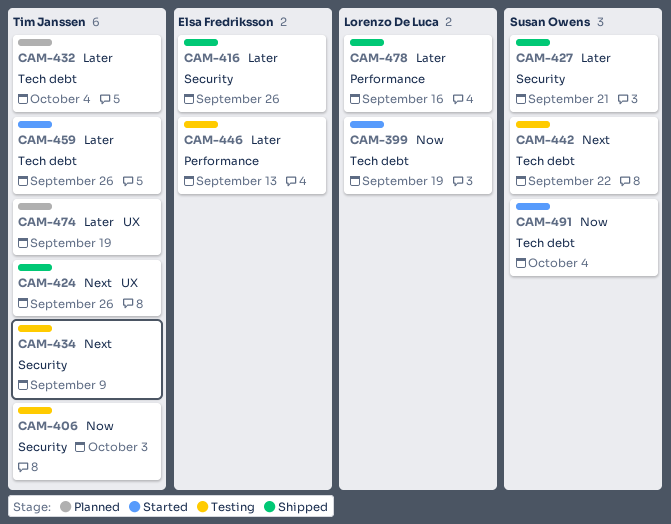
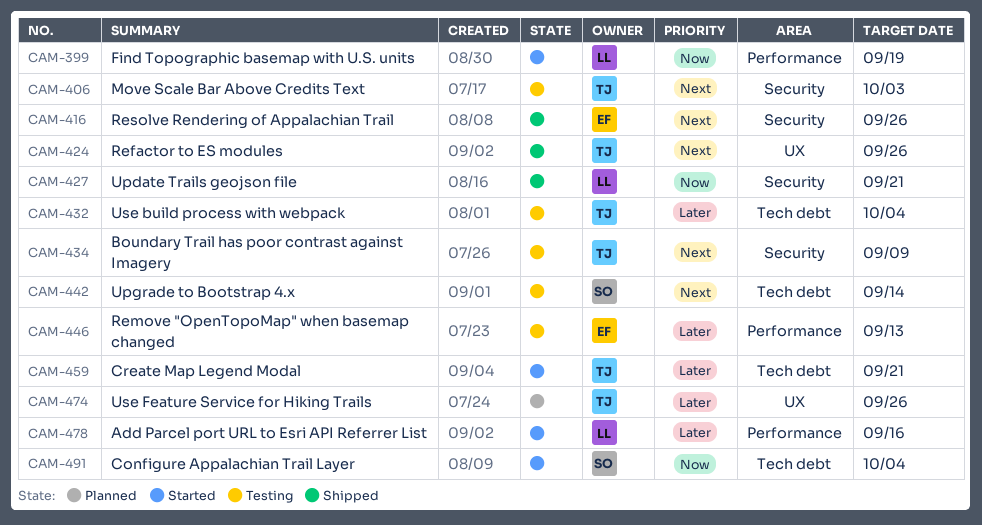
CAM-399, label: Tech debt -> Performance
CAM-406, priority: Now -> Next
CAM-416, priority: Later -> Next
CAM-427, owner: Susan Owens -> Lorenzo De Luca
CAM-427, priority: Later -> Now
CAM-432, status: Planned -> Testing
CAM-442, due: Sep 22 -> Sep 14
CAM-459, due: Sep 26 -> Sep 21
CAM-474, due: Sep 19 -> Sep 26
CAM-478, status: Shipped -> Started

